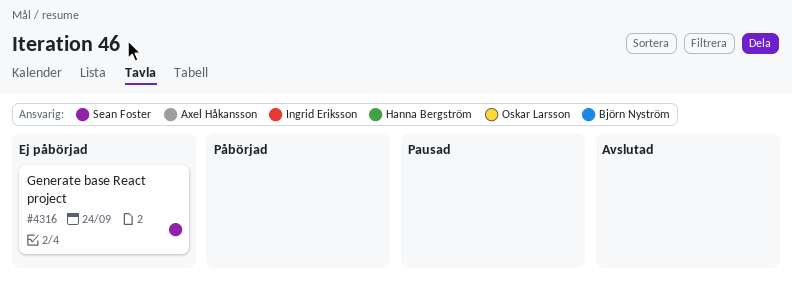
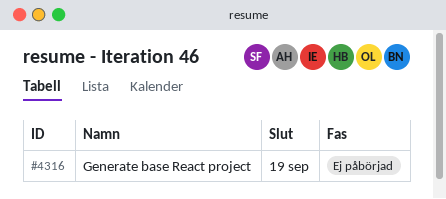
#4316, due: Sep 24 -> Sep 19

